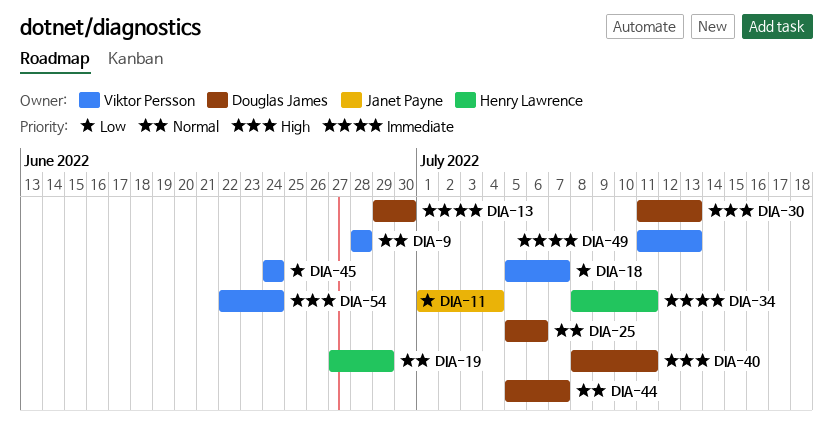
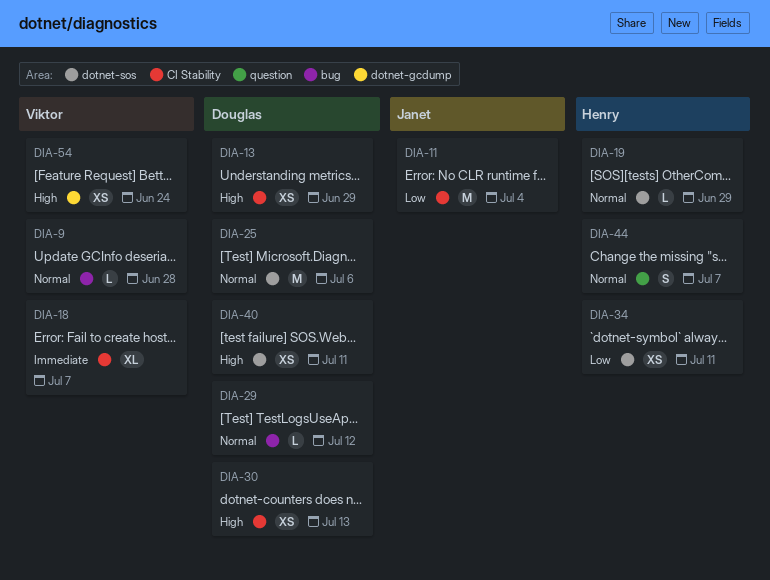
DIA-13, priority: Immediate -> High
DIA-13, due: Jun 30 -> Jun 29
DIA-18, priority: Low -> Immediate
DIA-29: none -> present
DIA-34, priority: Immediate -> Low
DIA-44, owner: Douglas James -> Henry Lawrence
DIA-45: present -> none
DIA-49: present -> none

